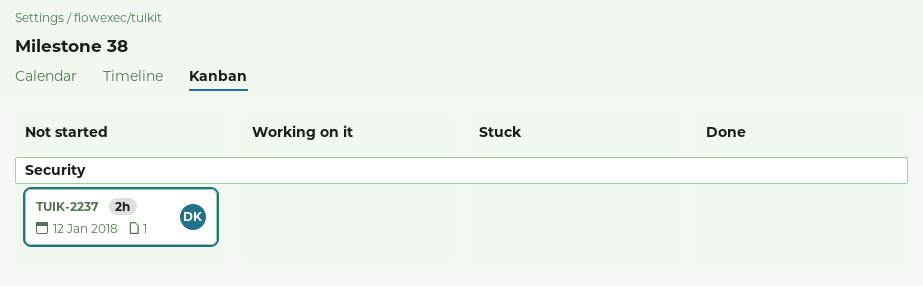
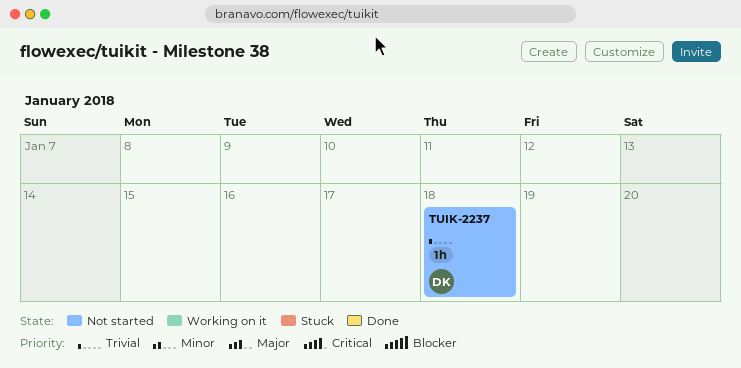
TUIK-2237, estimate: 2h -> 1h
TUIK-2237, due: Jan 12 -> Jan 18

